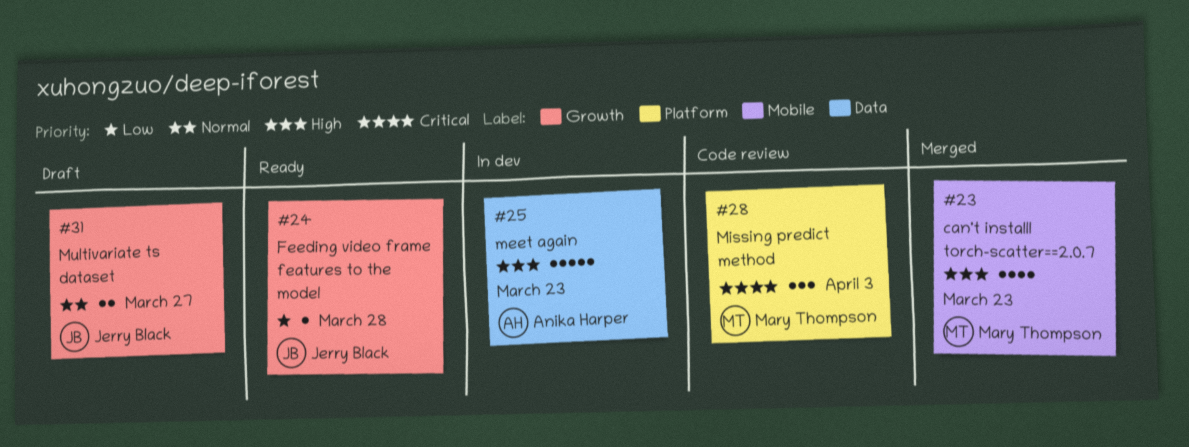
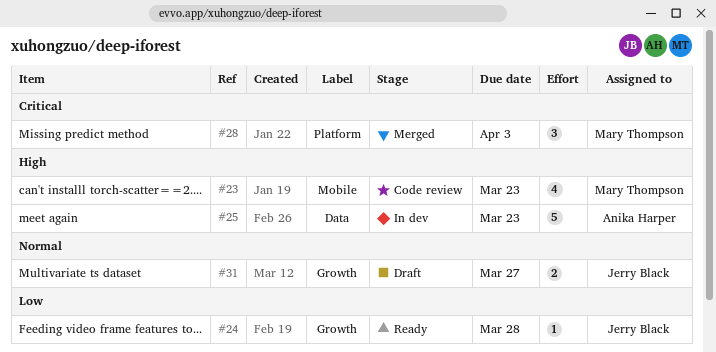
#23, status: Merged -> Code review
#28, status: Code review -> Merged

